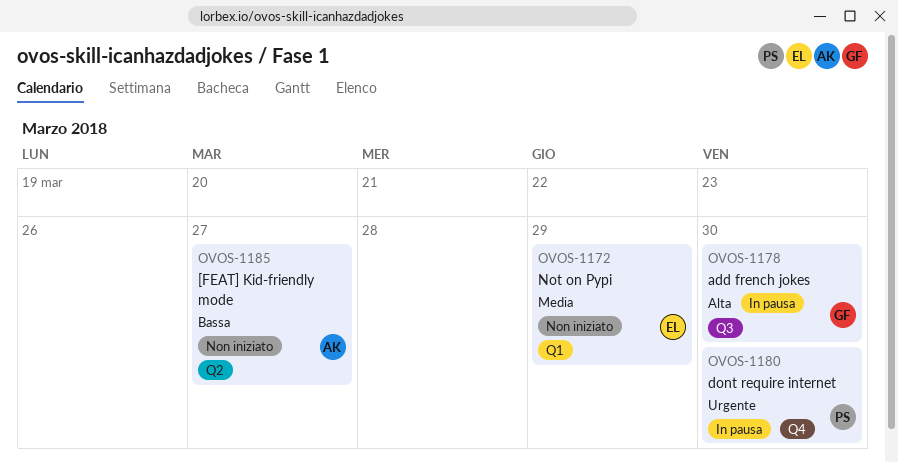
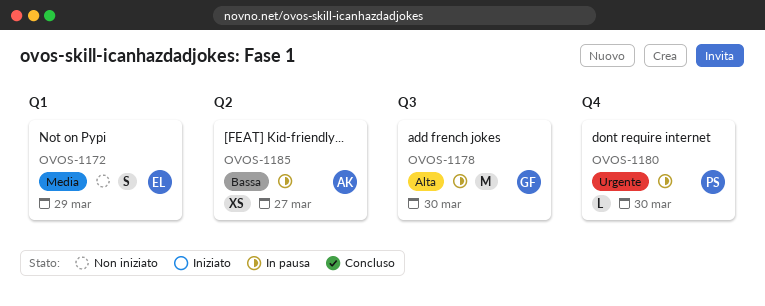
OVOS-1185, status: Non iniziato -> In pausa

